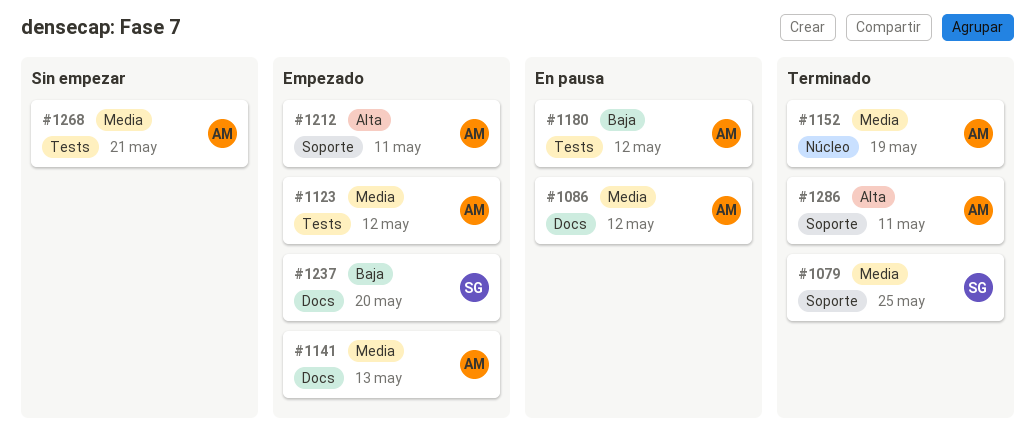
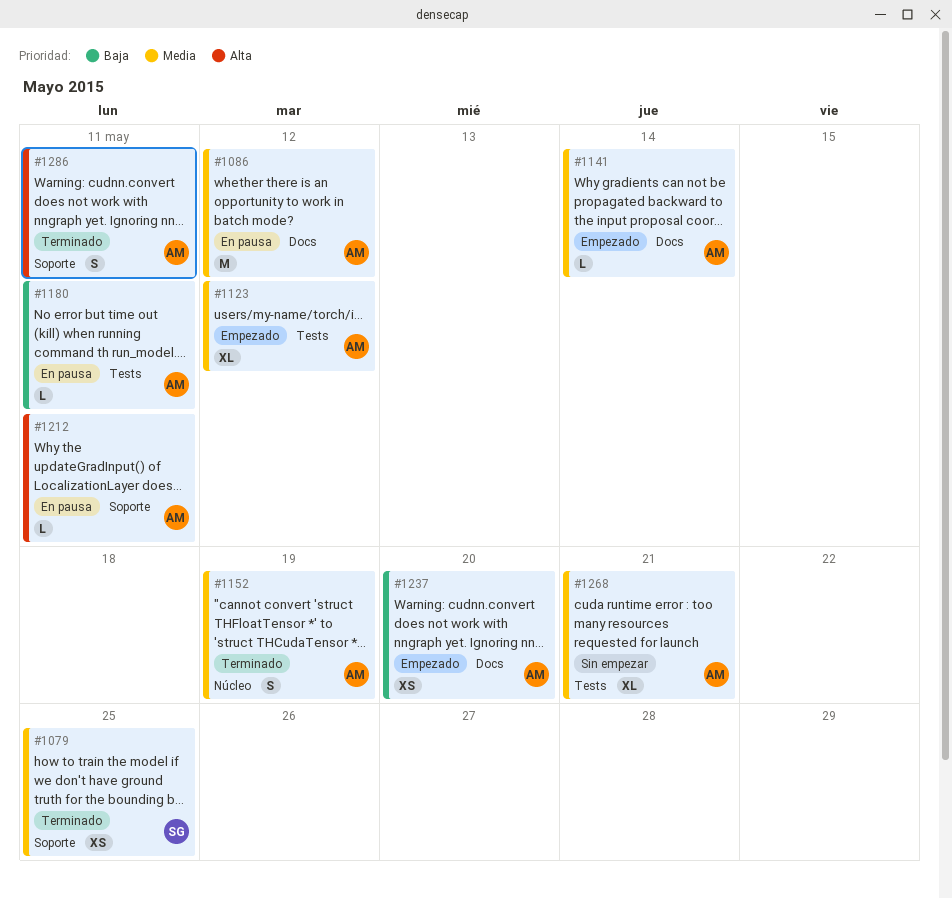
#1141, due: May 13 -> May 14
#1180, due: May 12 -> May 11
#1212, status: Empezado -> En pausa
#1237, owner: SG -> AM

